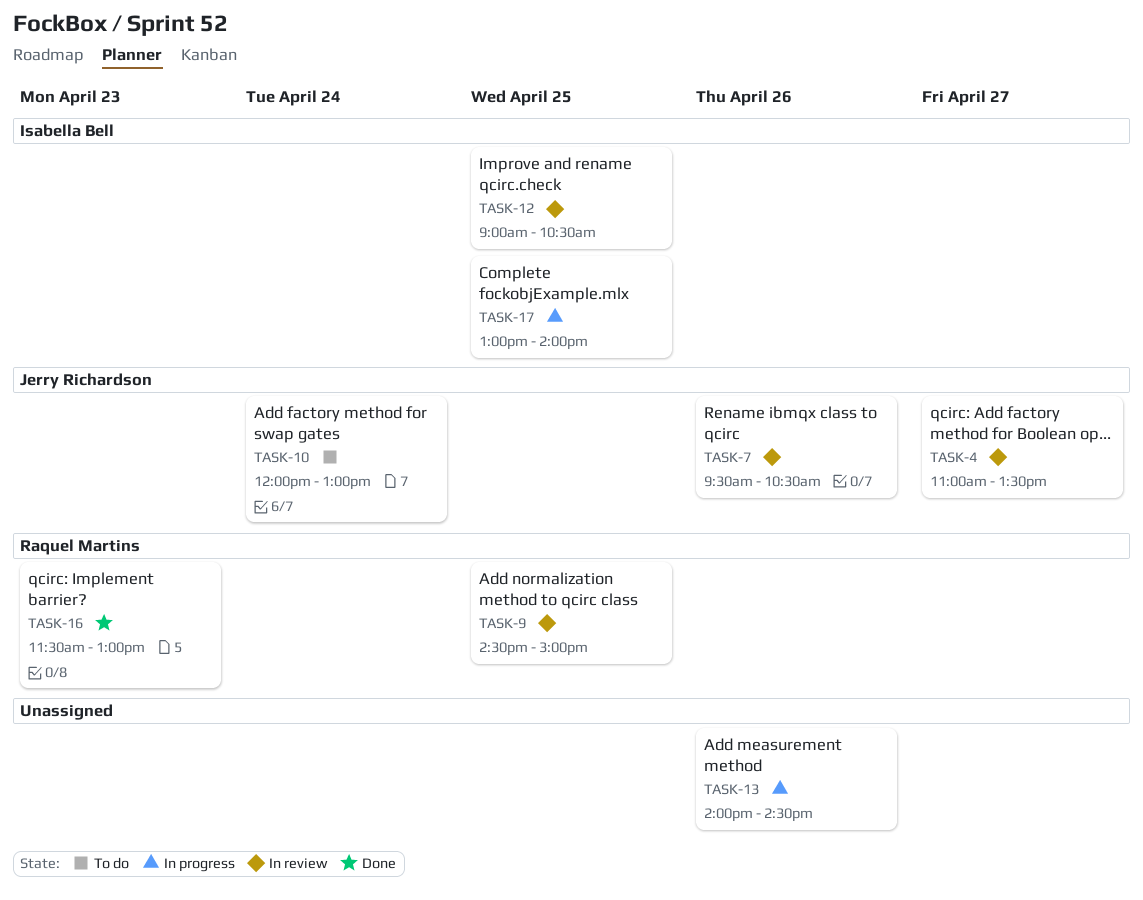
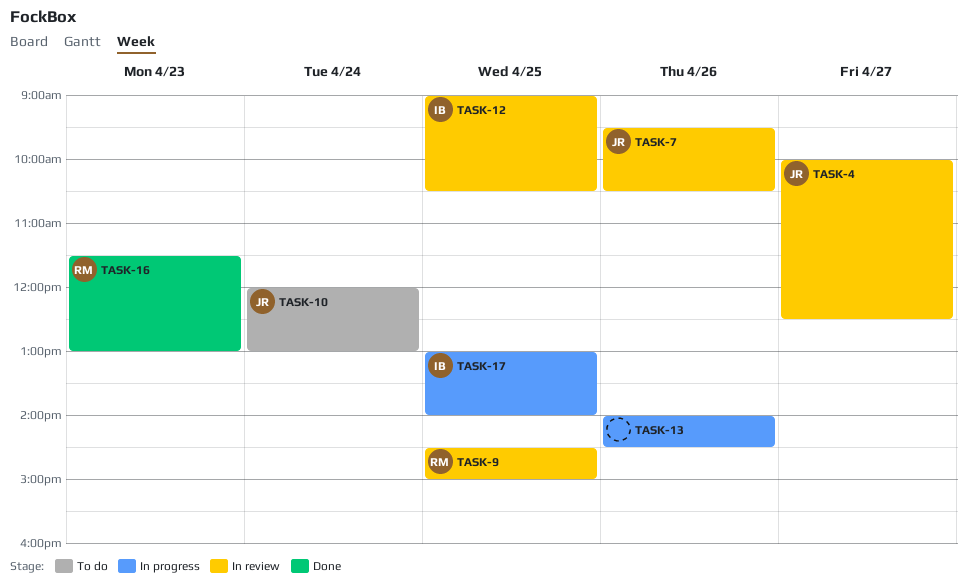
TASK-4, begins: 11:00 -> 10:00
TASK-4, ends: 13:30 -> 12:30

